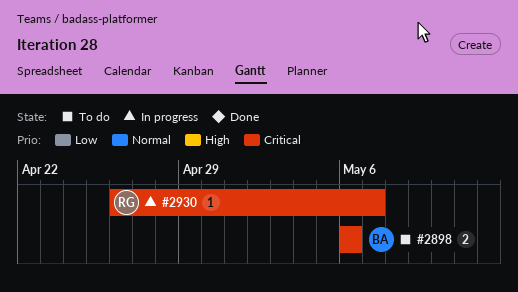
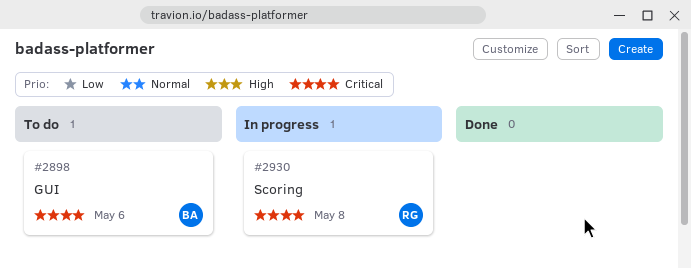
#2930, due: May 7 -> May 8

